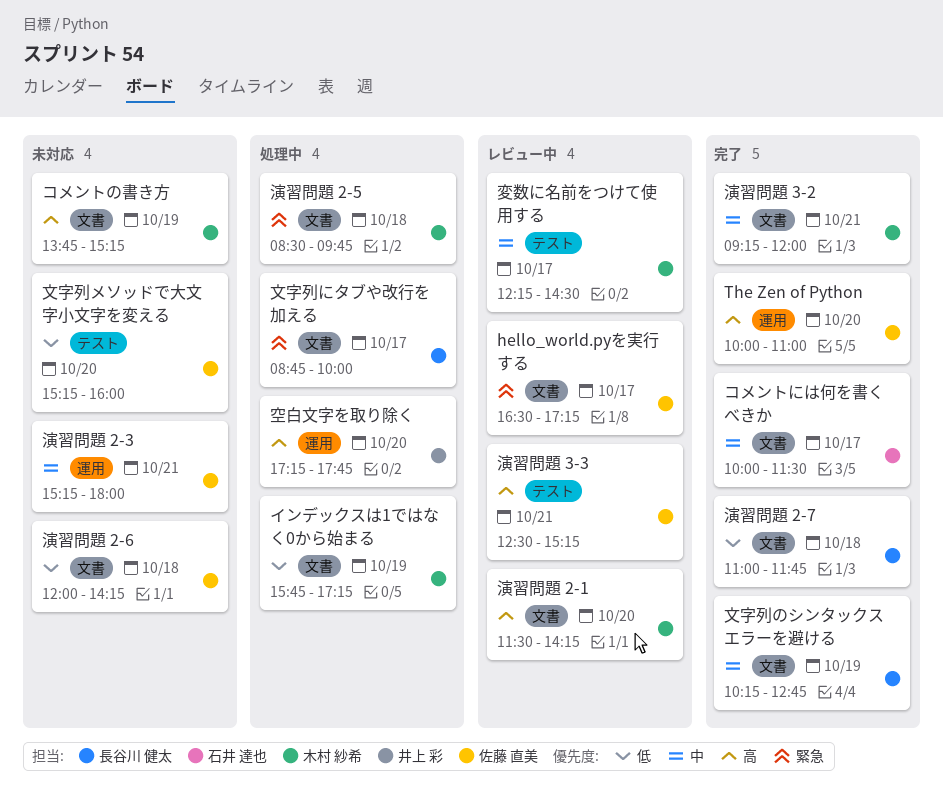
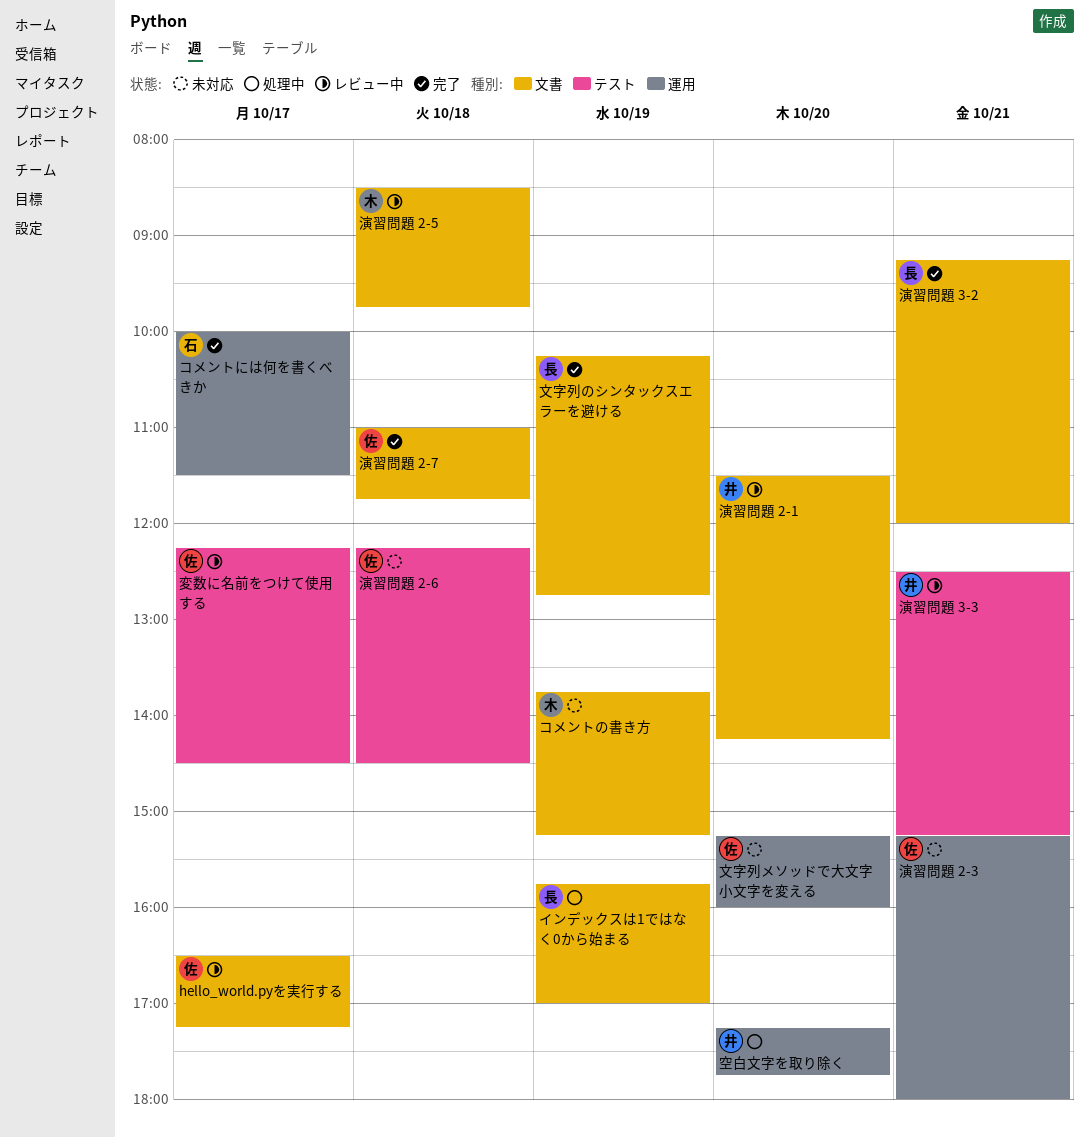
The Zen of Python: present -> none
インデックスは1ではなく0から始まる, owner: 木村 紗希 -> 長谷川 健太
インデックスは1ではなく0から始まる, ends: 17:15 -> 17:00
コメントには何を書くべきか, label: 文書 -> 運用
変数に名前をつけて使用する, owner: 木村 紗希 -> 佐藤 直美
文字列にタブや改行を加える: present -> none
文字列メソッドで大文字小文字を変える, label: テスト -> 運用
演習問題 2-1, owner: 木村 紗希 -> 井上 彩
演習問題 2-5, status: 処理中 -> レビュー中
演習問題 2-6, label: 文書 -> テスト
演習問題 2-6, begins: 12:00 -> 12:15
演習問題 2-6, ends: 14:15 -> 14:30
演習問題 2-7, owner: 長谷川 健太 -> 佐藤 直美
演習問題 3-2, owner: 木村 紗希 -> 長谷川 健太
演習問題 3-3, owner: 佐藤 直美 -> 井上 彩

